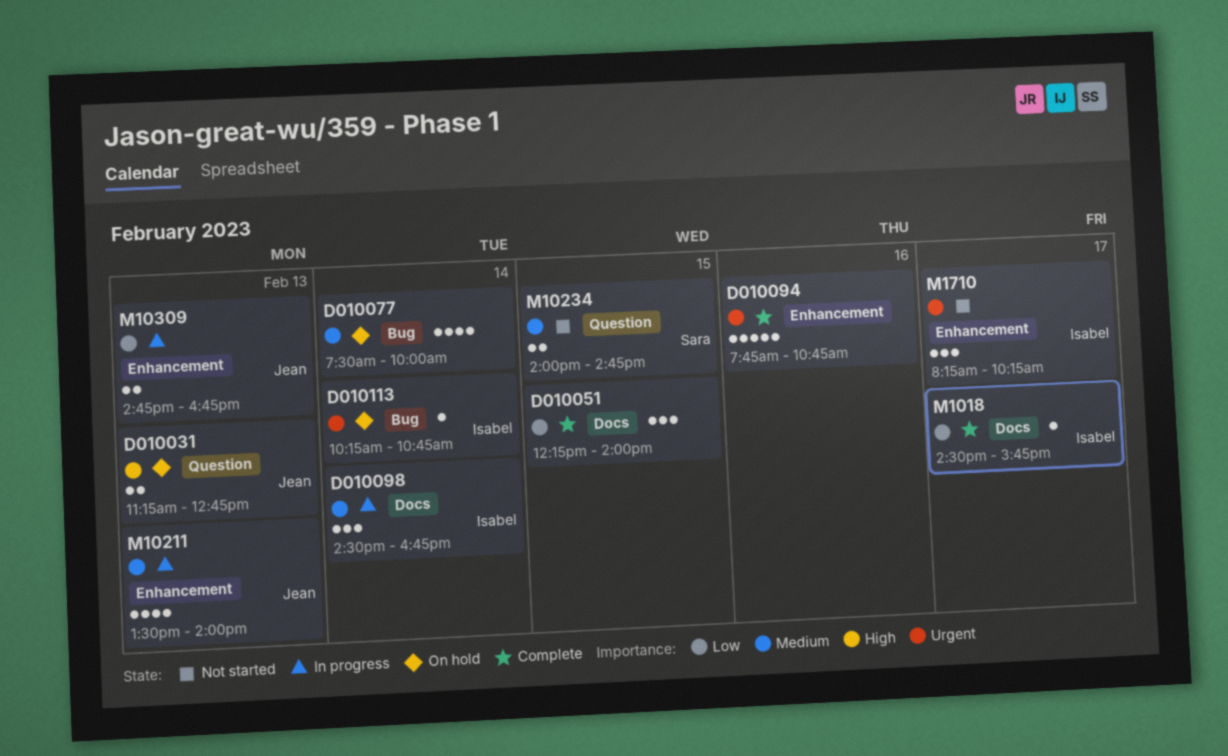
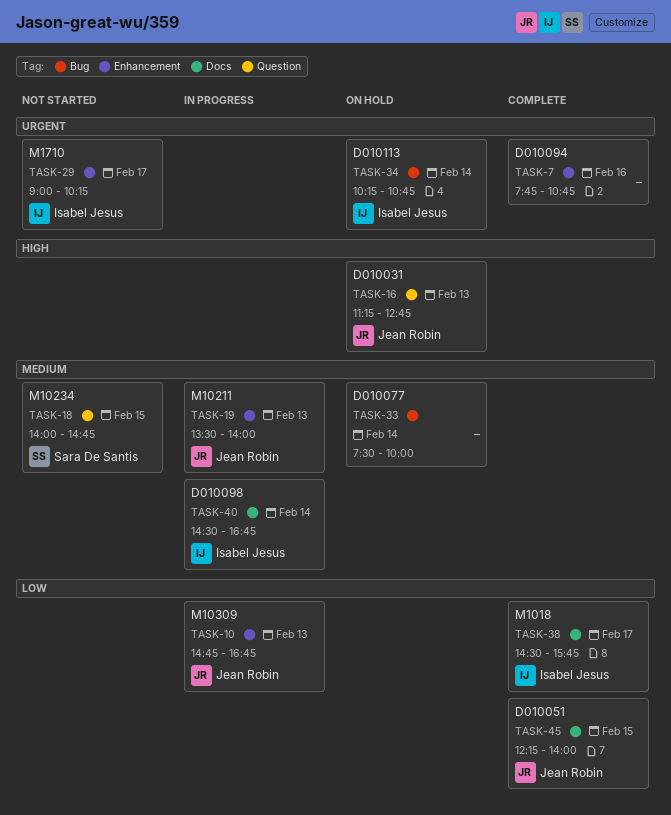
D010051, owner: none -> Jean Robin
M1710, begins: 08:15 -> 09:00

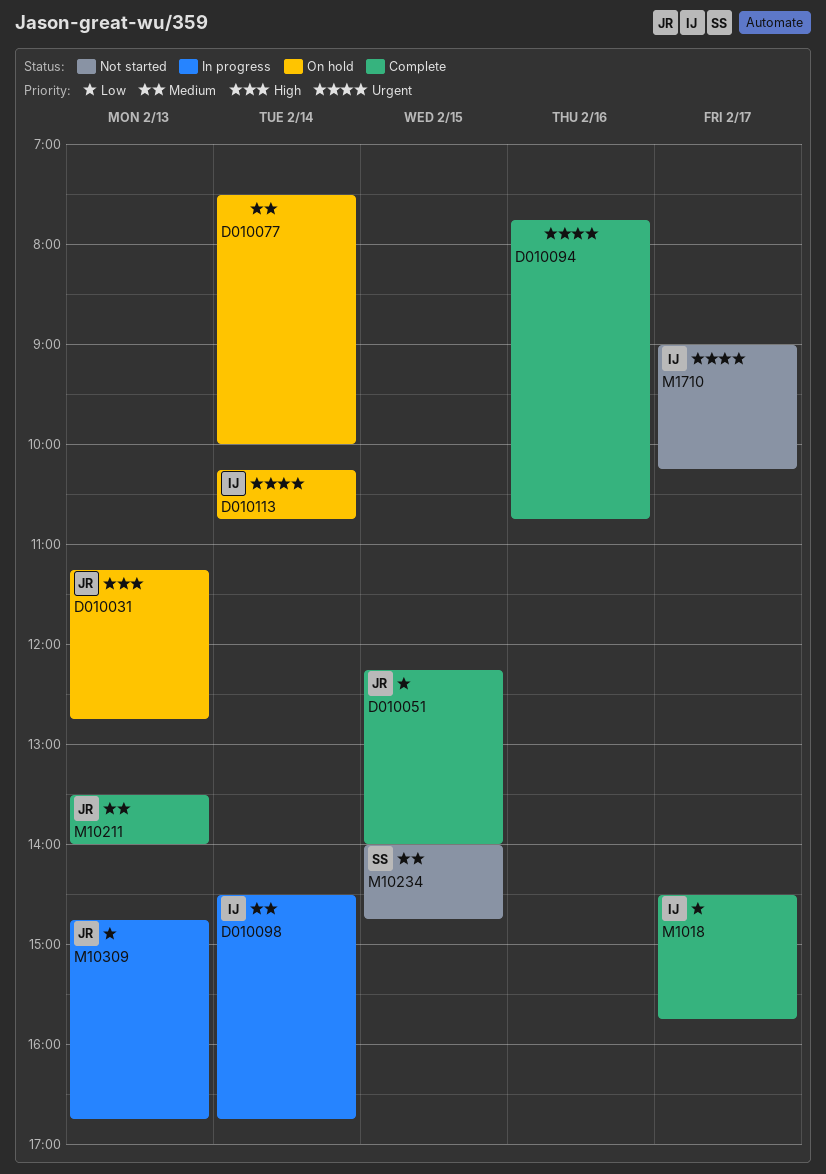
M10211, status: In progress -> Complete

